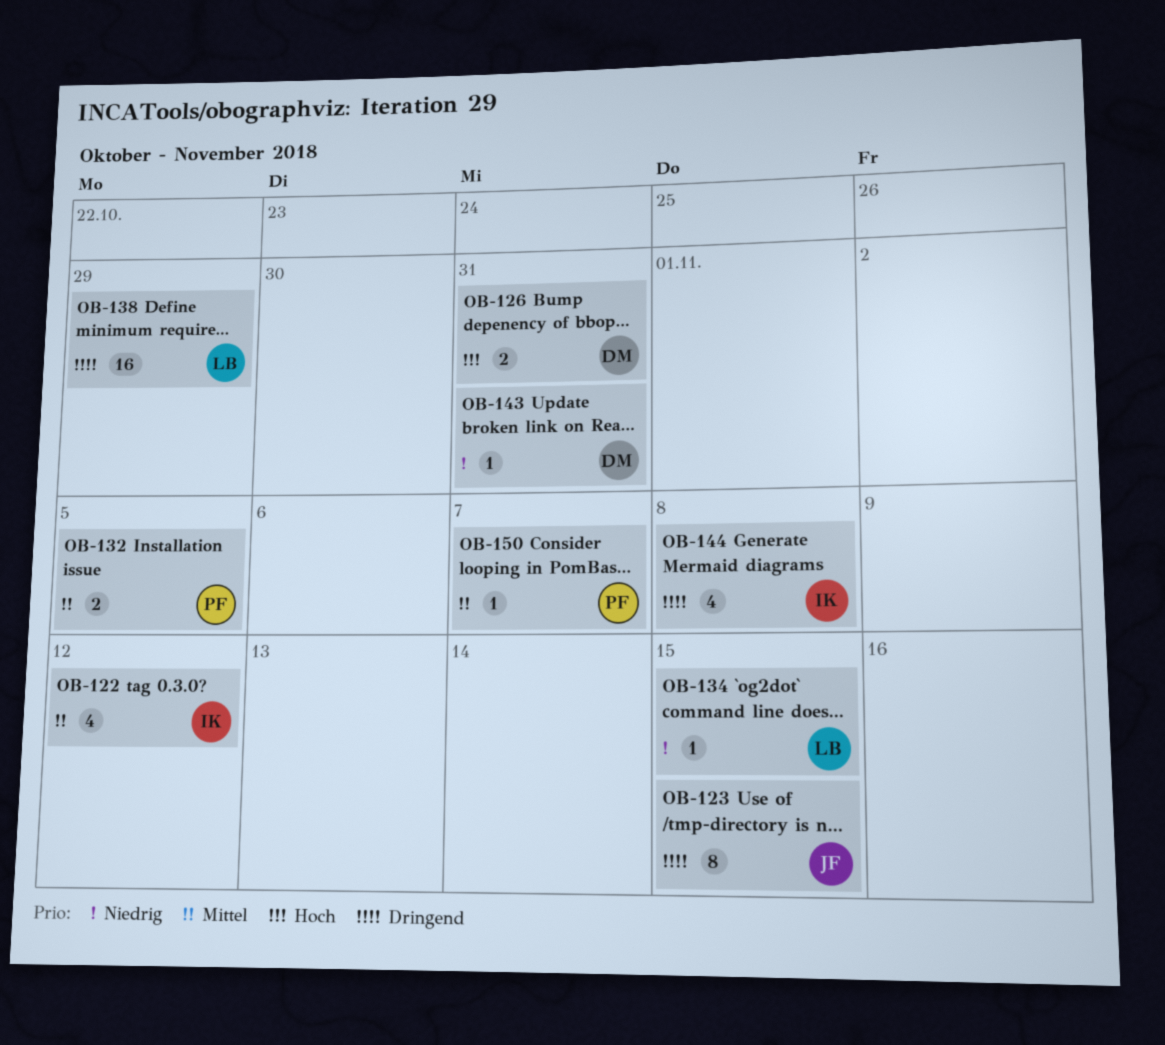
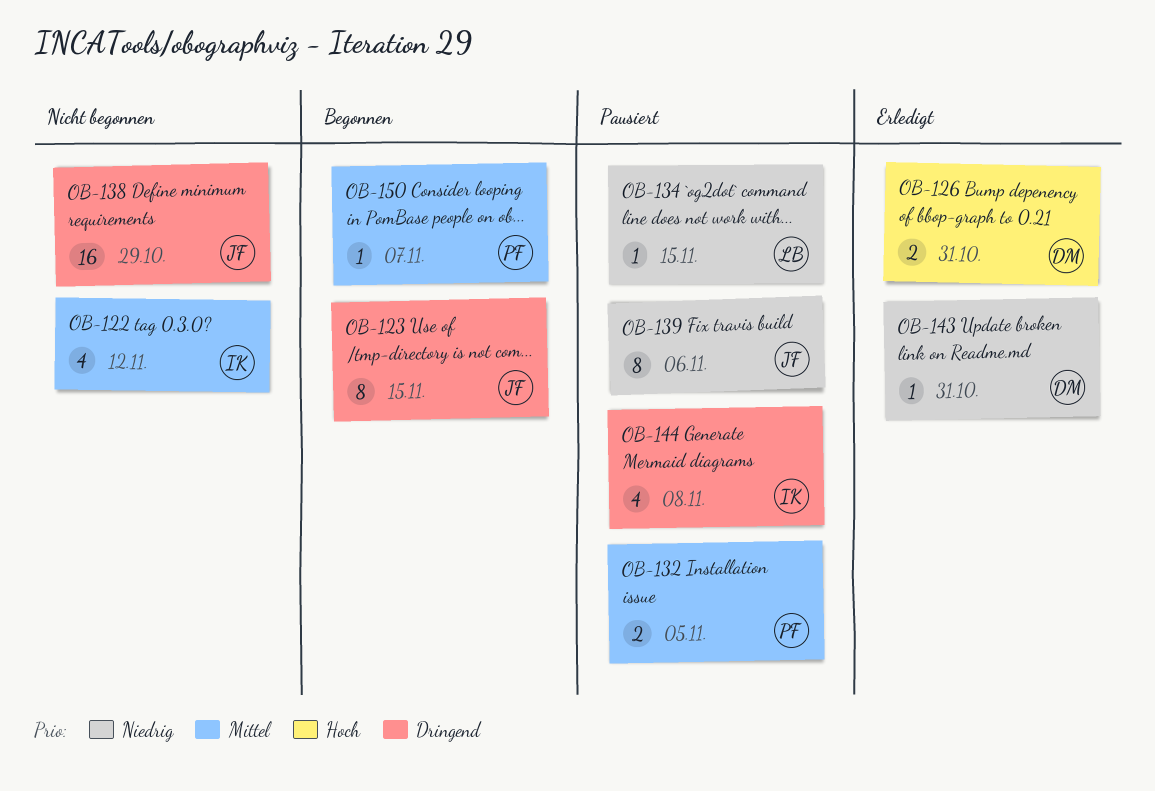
OB-138, owner: LB -> JF
OB-139: none -> present

